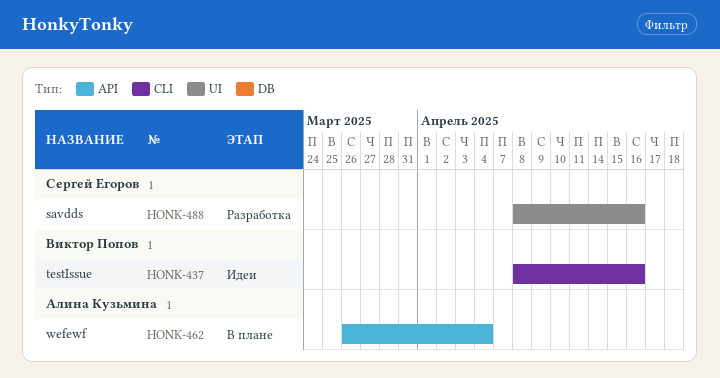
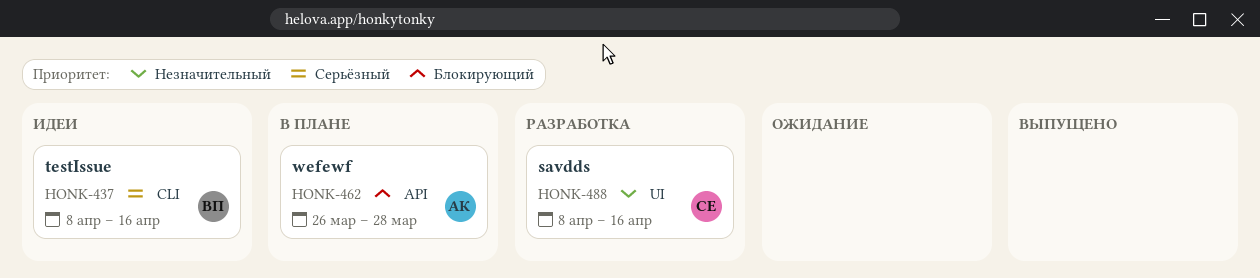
HONK-462, due: Apr 4 -> Mar 28

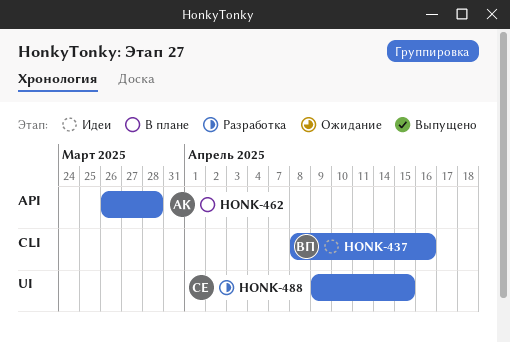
HONK-488, start: Apr 8 -> Apr 9
HONK-488, due: Apr 16 -> Apr 15

